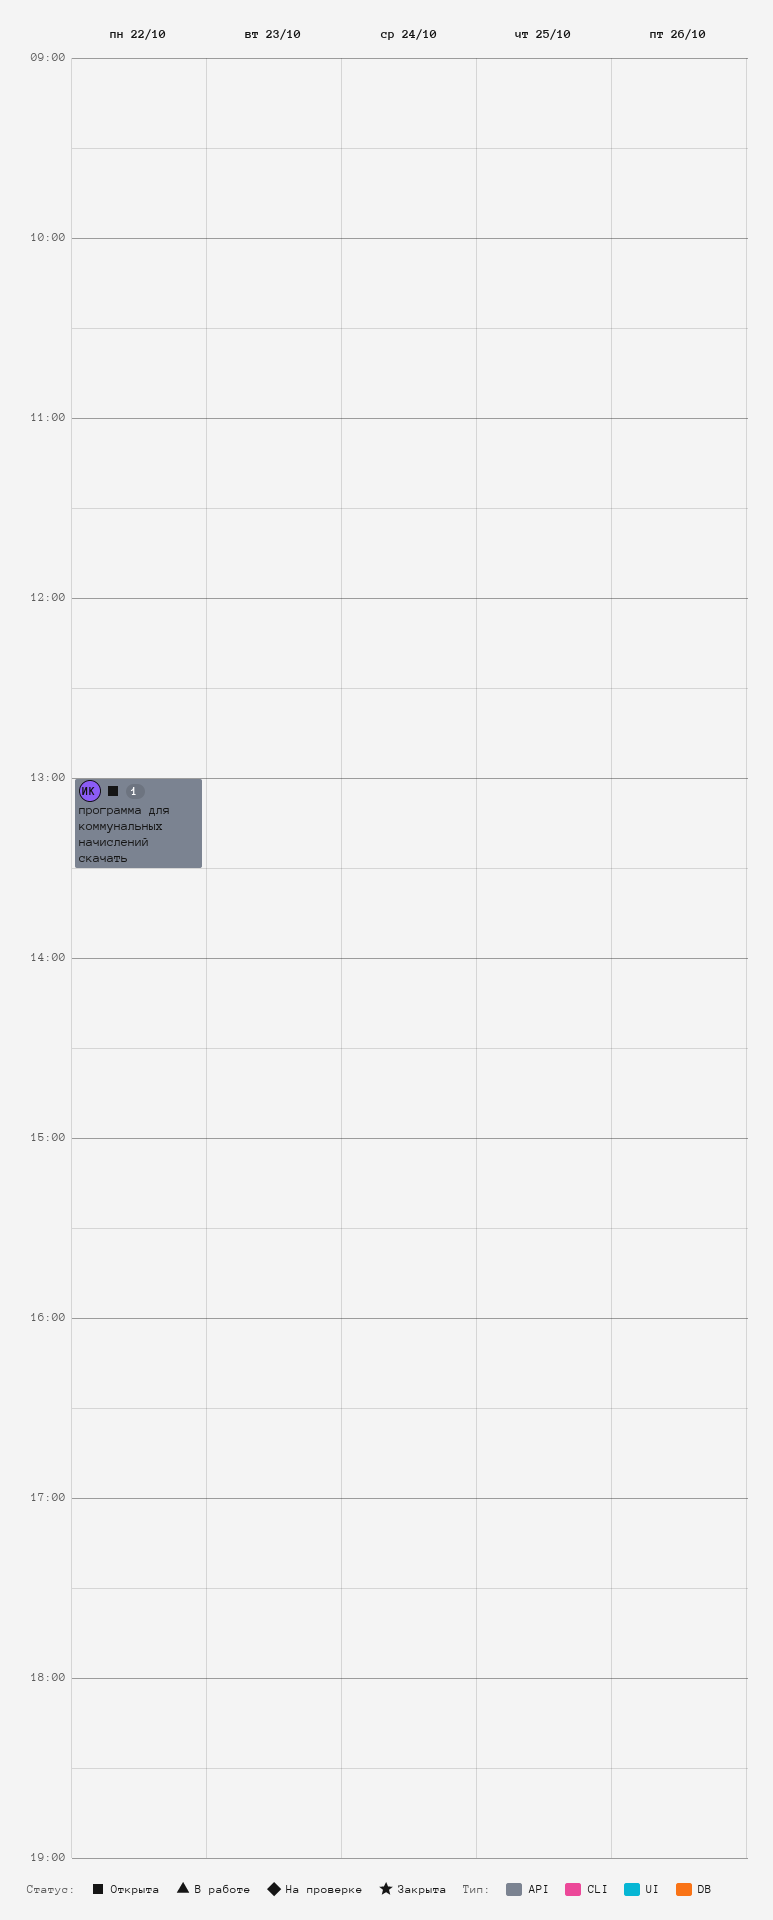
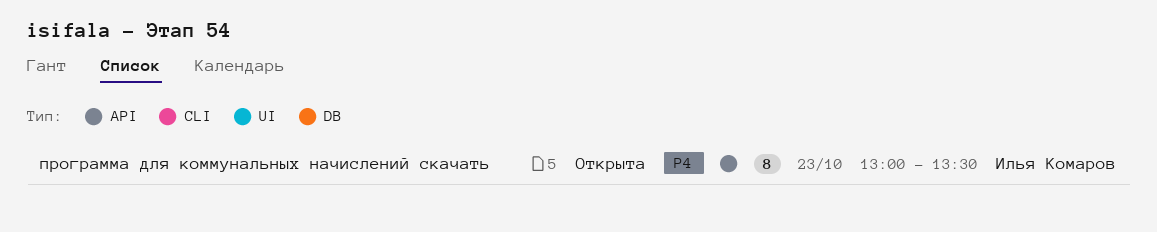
программа для коммунальных начислений скачать, estimate: 1 -> 8
программа для коммунальных начислений скачать, day: Oct 22 -> Oct 23

